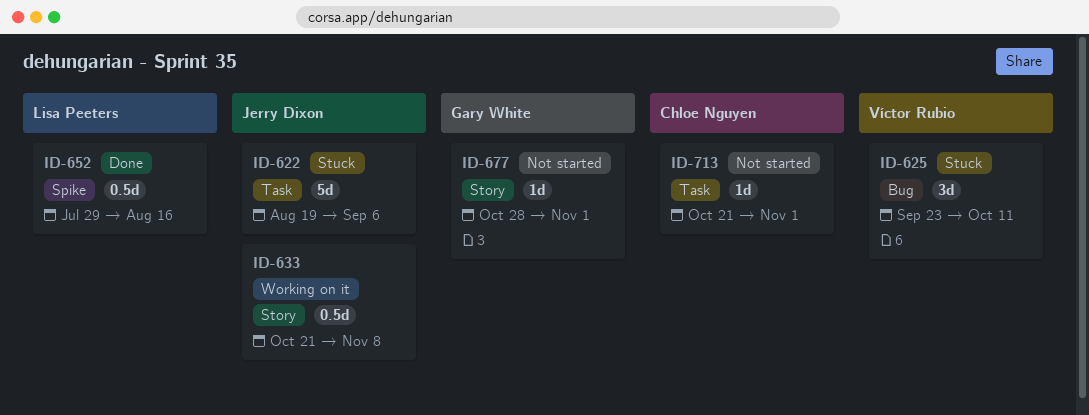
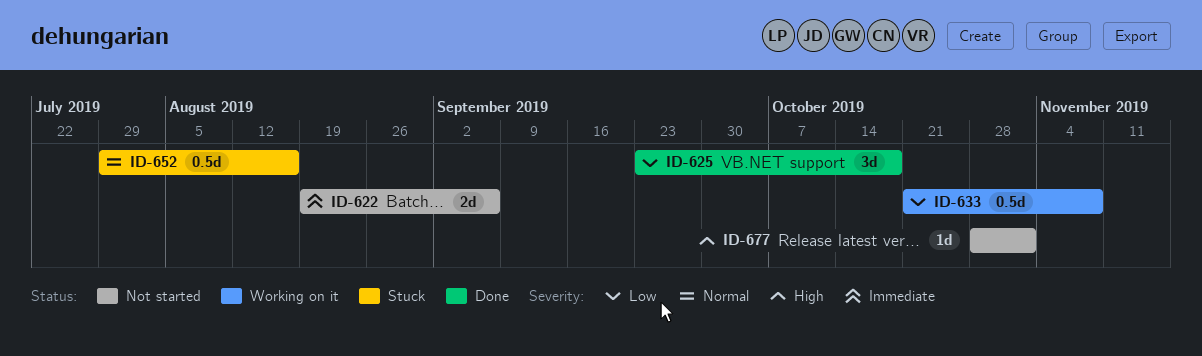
ID-622, status: Stuck -> Not started
ID-622, estimate: 5d -> 2d
ID-625, status: Stuck -> Done
ID-625, due: Oct 11 -> Oct 18
ID-652, status: Done -> Stuck
ID-713: present -> none

